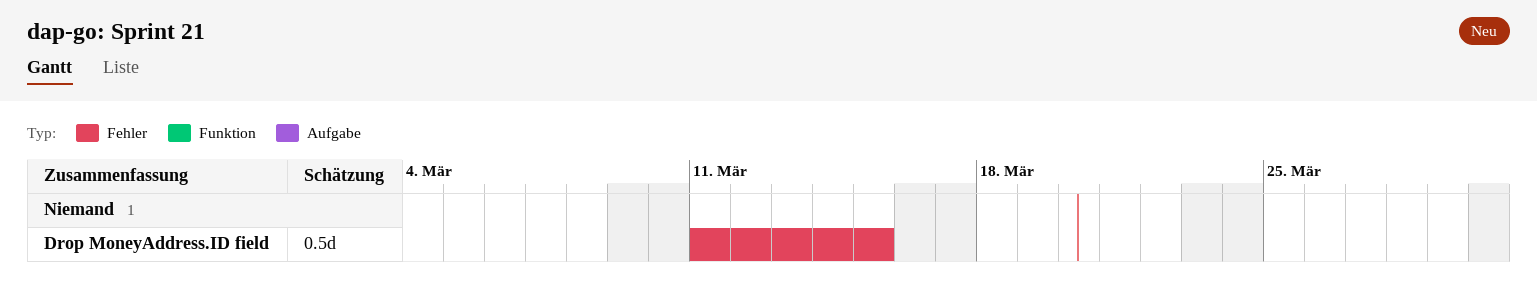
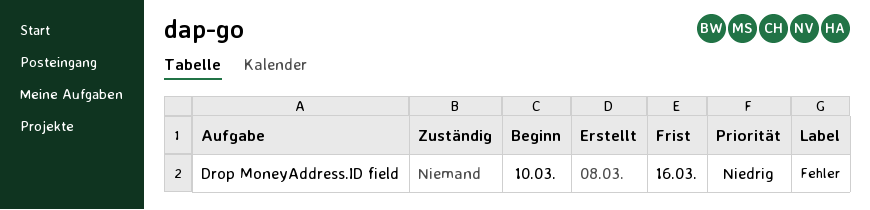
Drop MoneyAddress.ID field, start: Mar 11 -> Mar 10
Drop MoneyAddress.ID field, due: Mar 15 -> Mar 16

